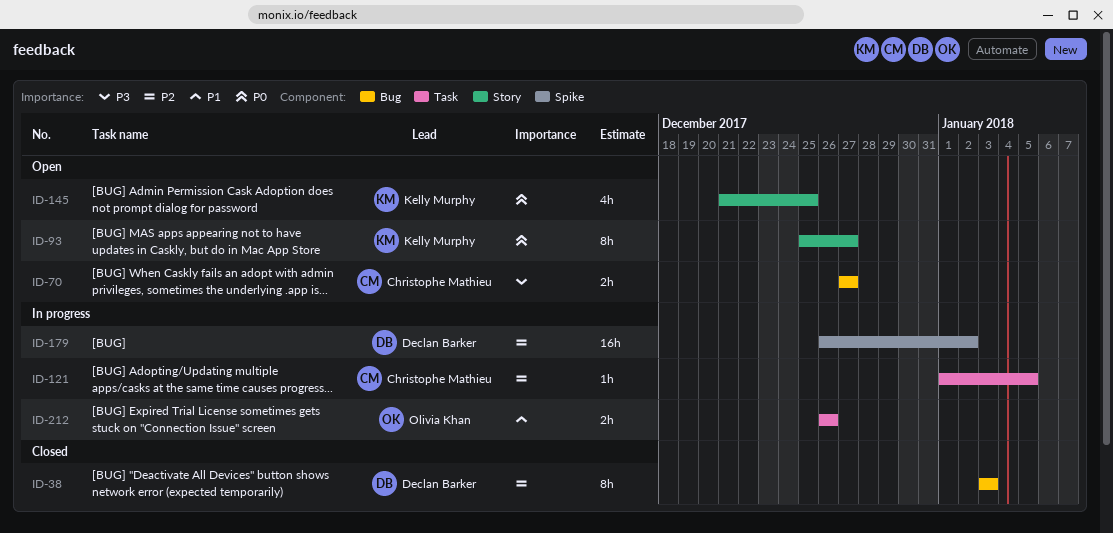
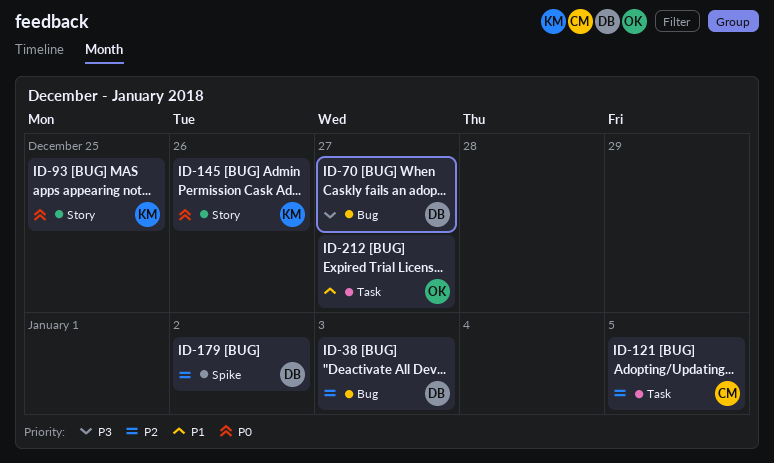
ID-70, owner: Christophe Mathieu -> Declan Barker
ID-93, due: Dec 27 -> Dec 25
ID-145, due: Dec 25 -> Dec 26
ID-212, due: Dec 26 -> Dec 27

